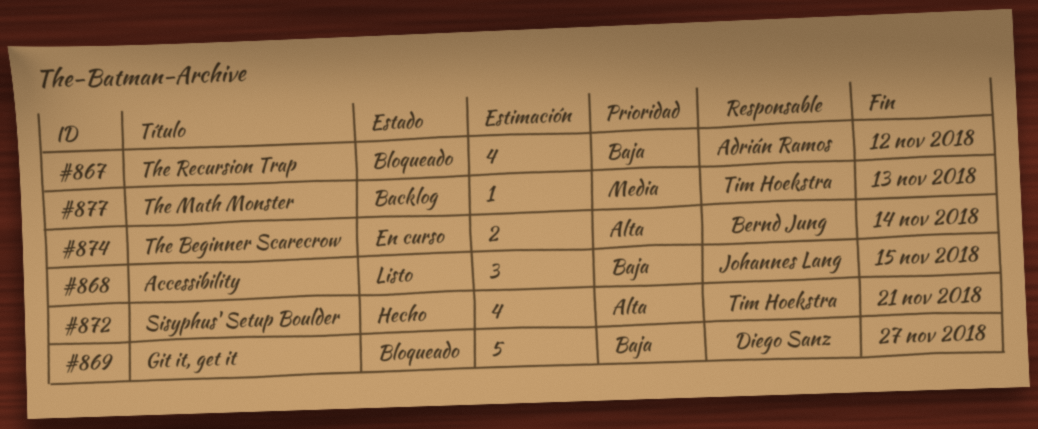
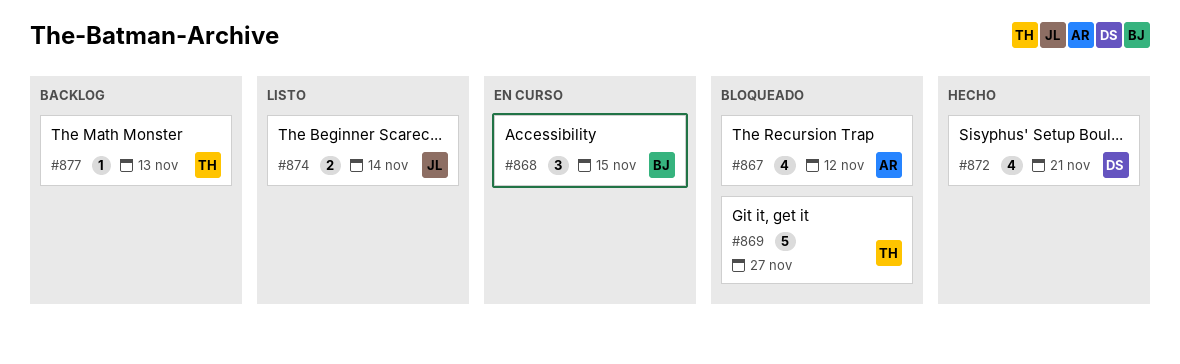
#868, status: Listo -> En curso
#868, owner: Johannes Lang -> Bernd Jung
#869, owner: Diego Sanz -> Tim Hoekstra
#872, owner: Tim Hoekstra -> Diego Sanz
#874, status: En curso -> Listo
#874, owner: Bernd Jung -> Johannes Lang

